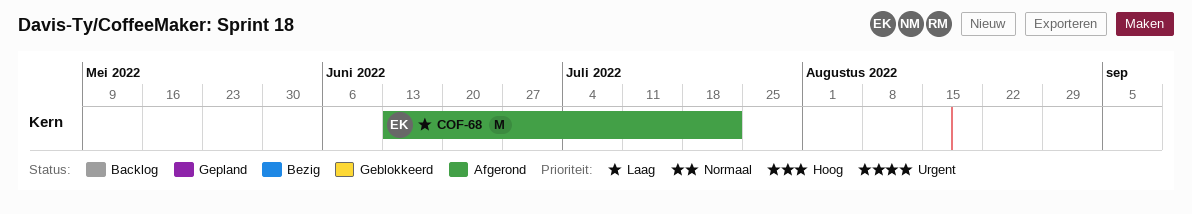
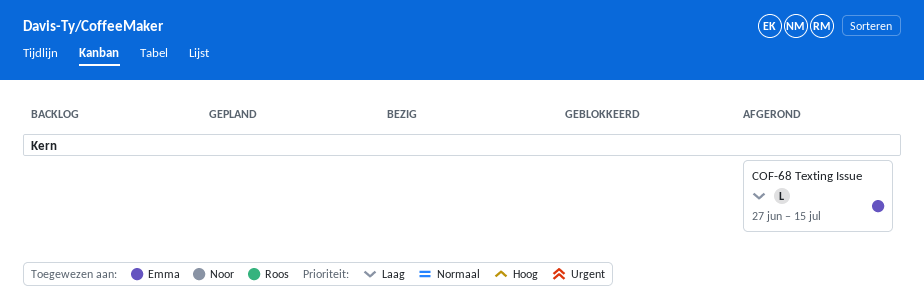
COF-68, estimate: M -> L
COF-68, start: Jun 13 -> Jun 27
COF-68, due: Jul 22 -> Jul 15

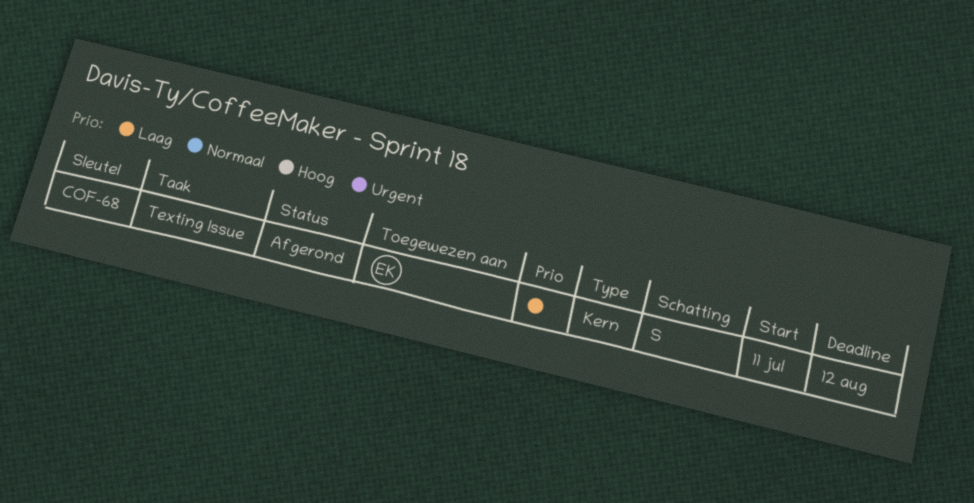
COF-68, estimate: L -> S
COF-68, start: Jun 27 -> Jul 11
COF-68, due: Jul 15 -> Aug 12

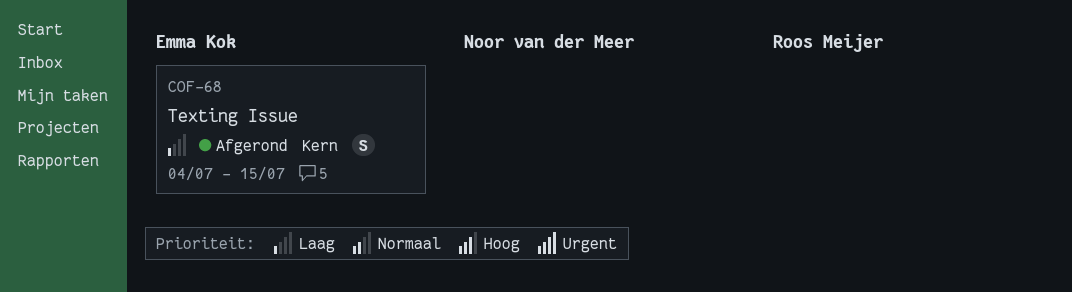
COF-68, start: Jul 11 -> Jul 4
COF-68, due: Aug 12 -> Jul 15

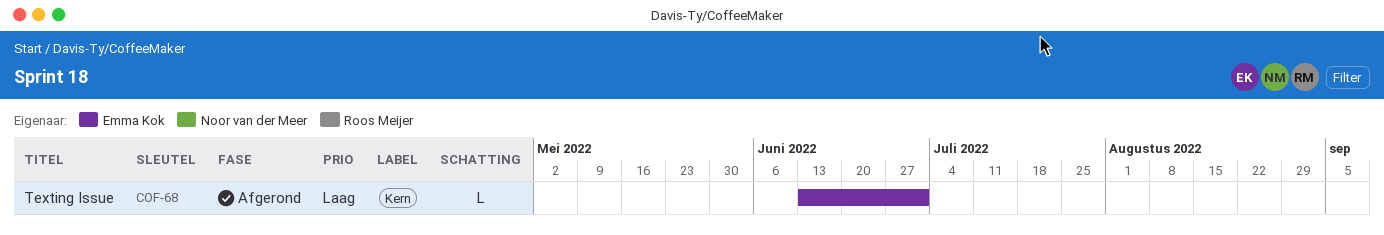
COF-68, estimate: S -> L
COF-68, start: Jul 4 -> Jun 13
COF-68, due: Jul 15 -> Jul 1

